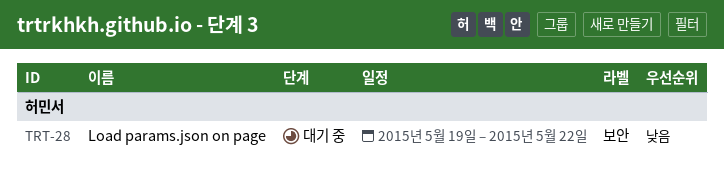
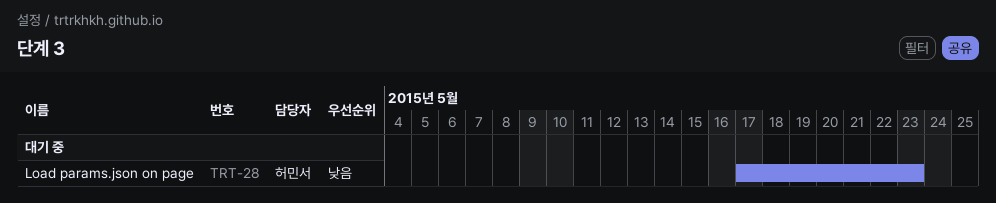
TRT-28, start: May 19 -> May 17
TRT-28, due: May 22 -> May 23

